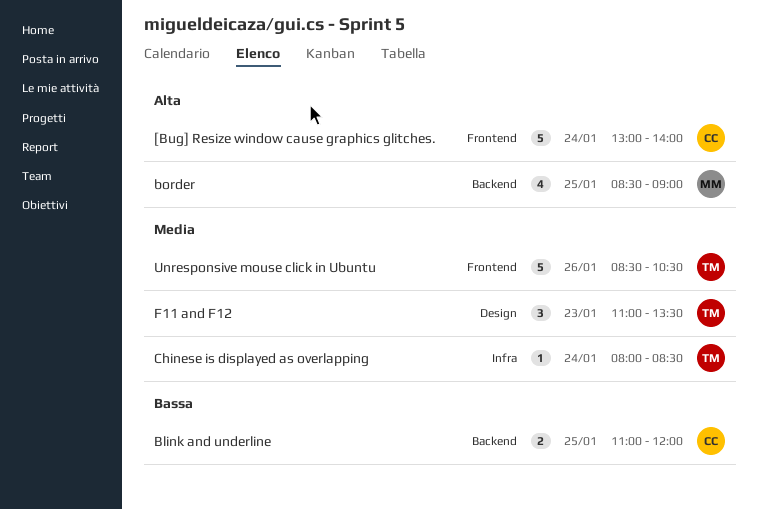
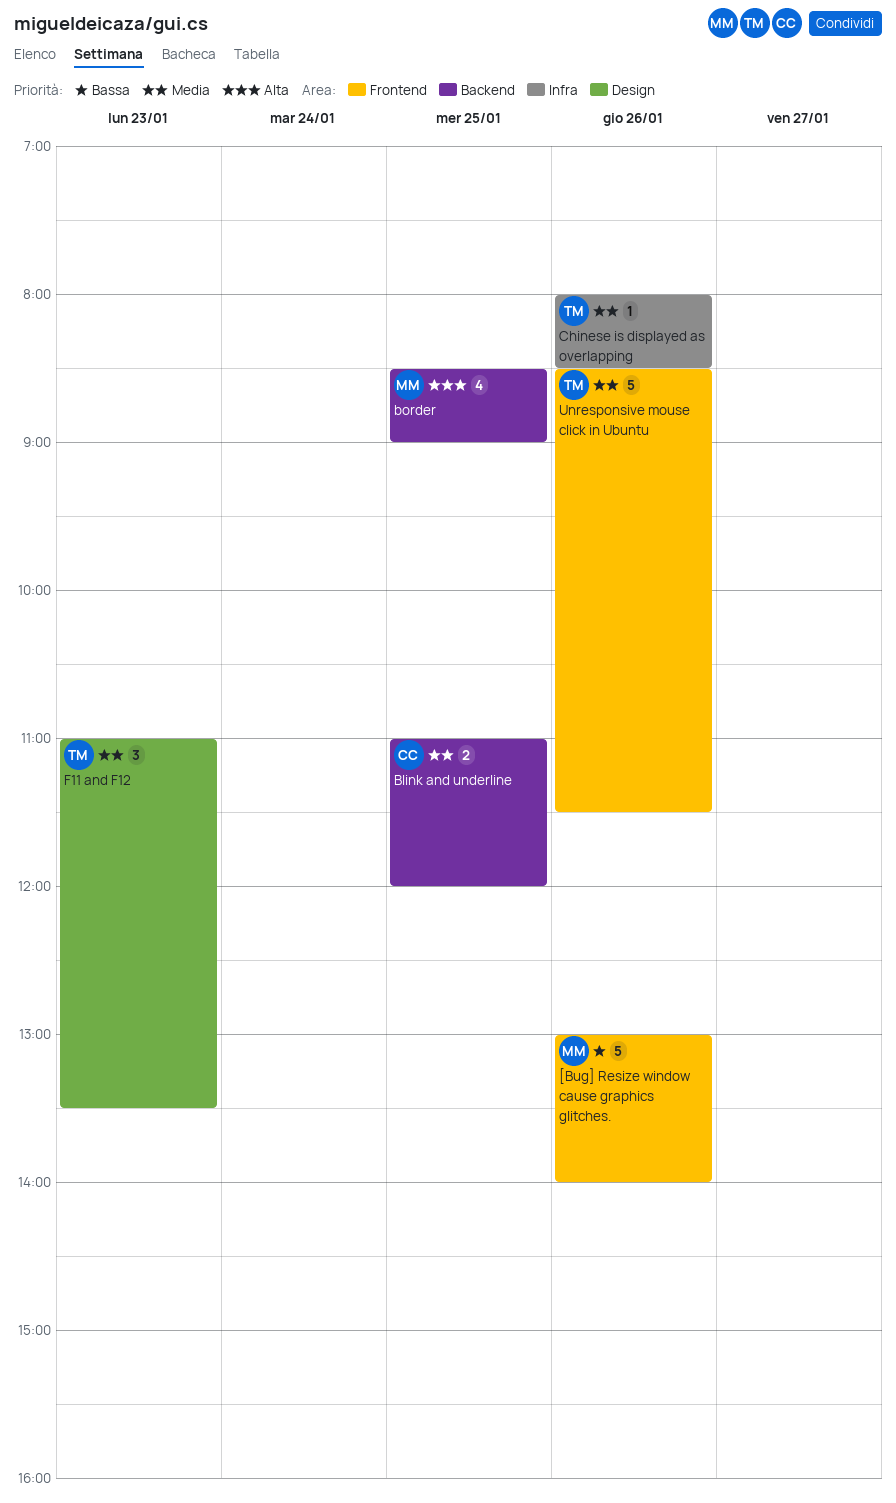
[Bug] Resize window cause graphics glitches., owner: CC -> MM
[Bug] Resize window cause graphics glitches., priority: Alta -> Bassa
[Bug] Resize window cause graphics glitches., day: Jan 24 -> Jan 26
Blink and underline, priority: Bassa -> Media
Chinese is displayed as overlapping, day: Jan 24 -> Jan 26
Unresponsive mouse click in Ubuntu, ends: 10:30 -> 11:30

